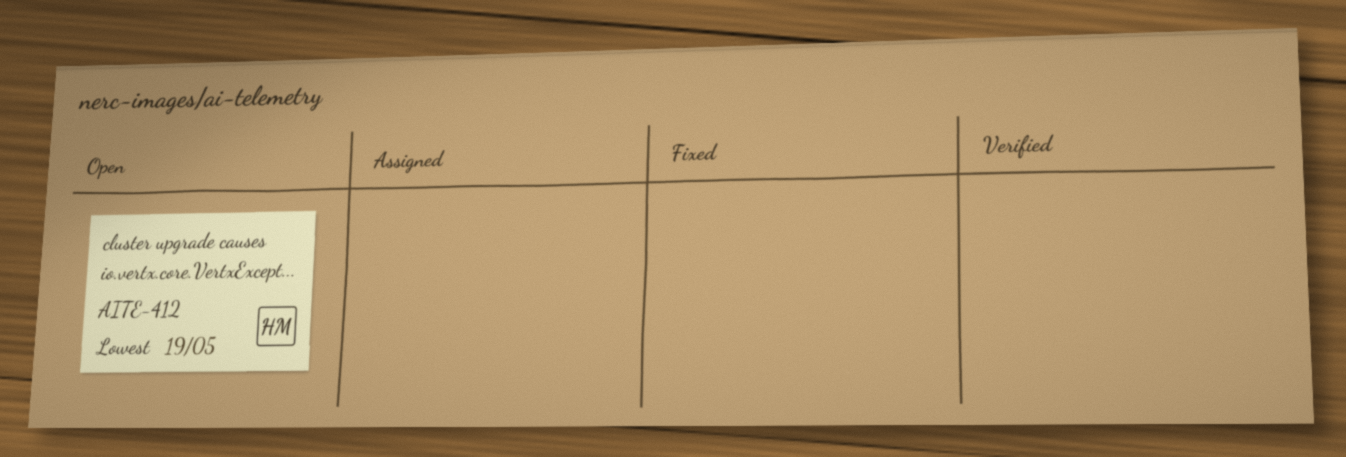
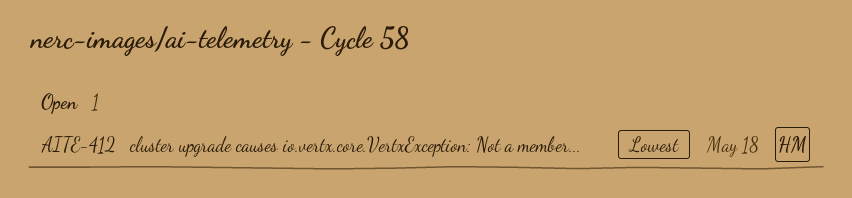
AITE-412, due: May 19 -> May 18

